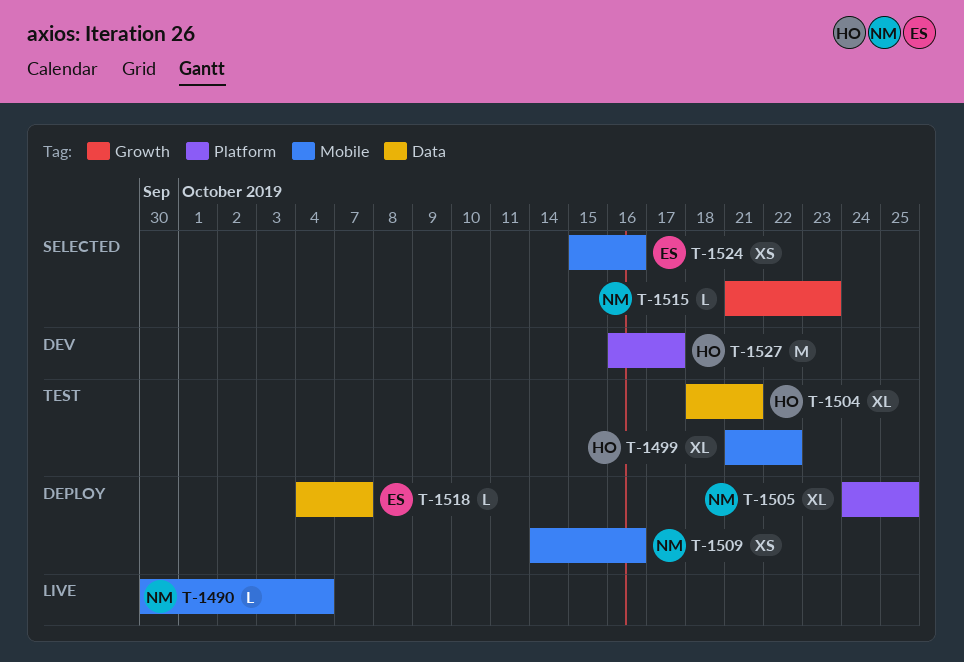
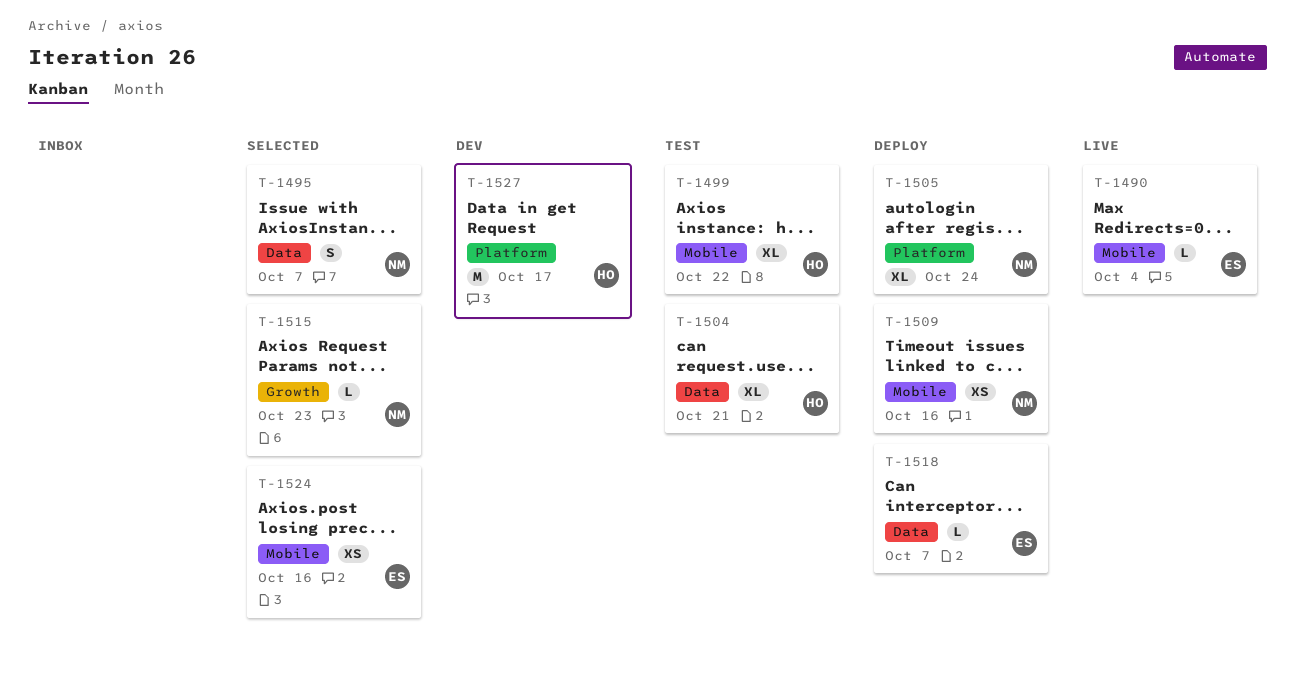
T-1490, owner: NM -> ES
T-1495: none -> present
T-1505, due: Oct 25 -> Oct 24

